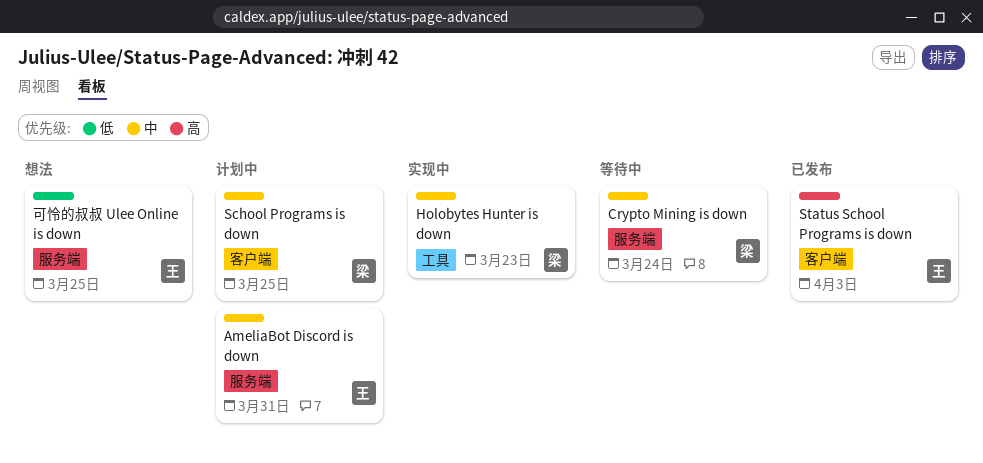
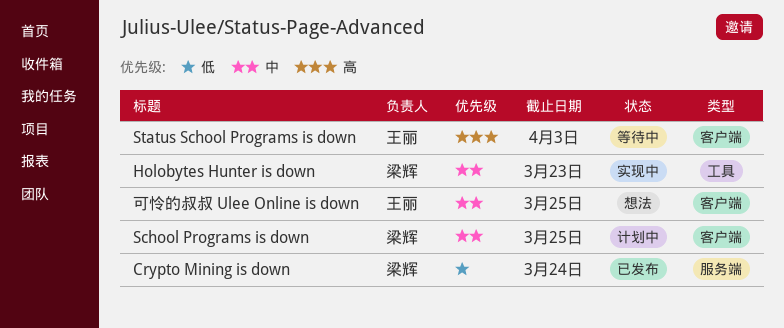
AmeliaBot Discord is down: present -> none
Crypto Mining is down, status: 等待中 -> 已发布
Crypto Mining is down, priority: 中 -> 低
Status School Programs is down, status: 已发布 -> 等待中
可怜的叔叔 Ulee Online is down, priority: 低 -> 中
可怜的叔叔 Ulee Online is down, label: 服务端 -> 客户端

